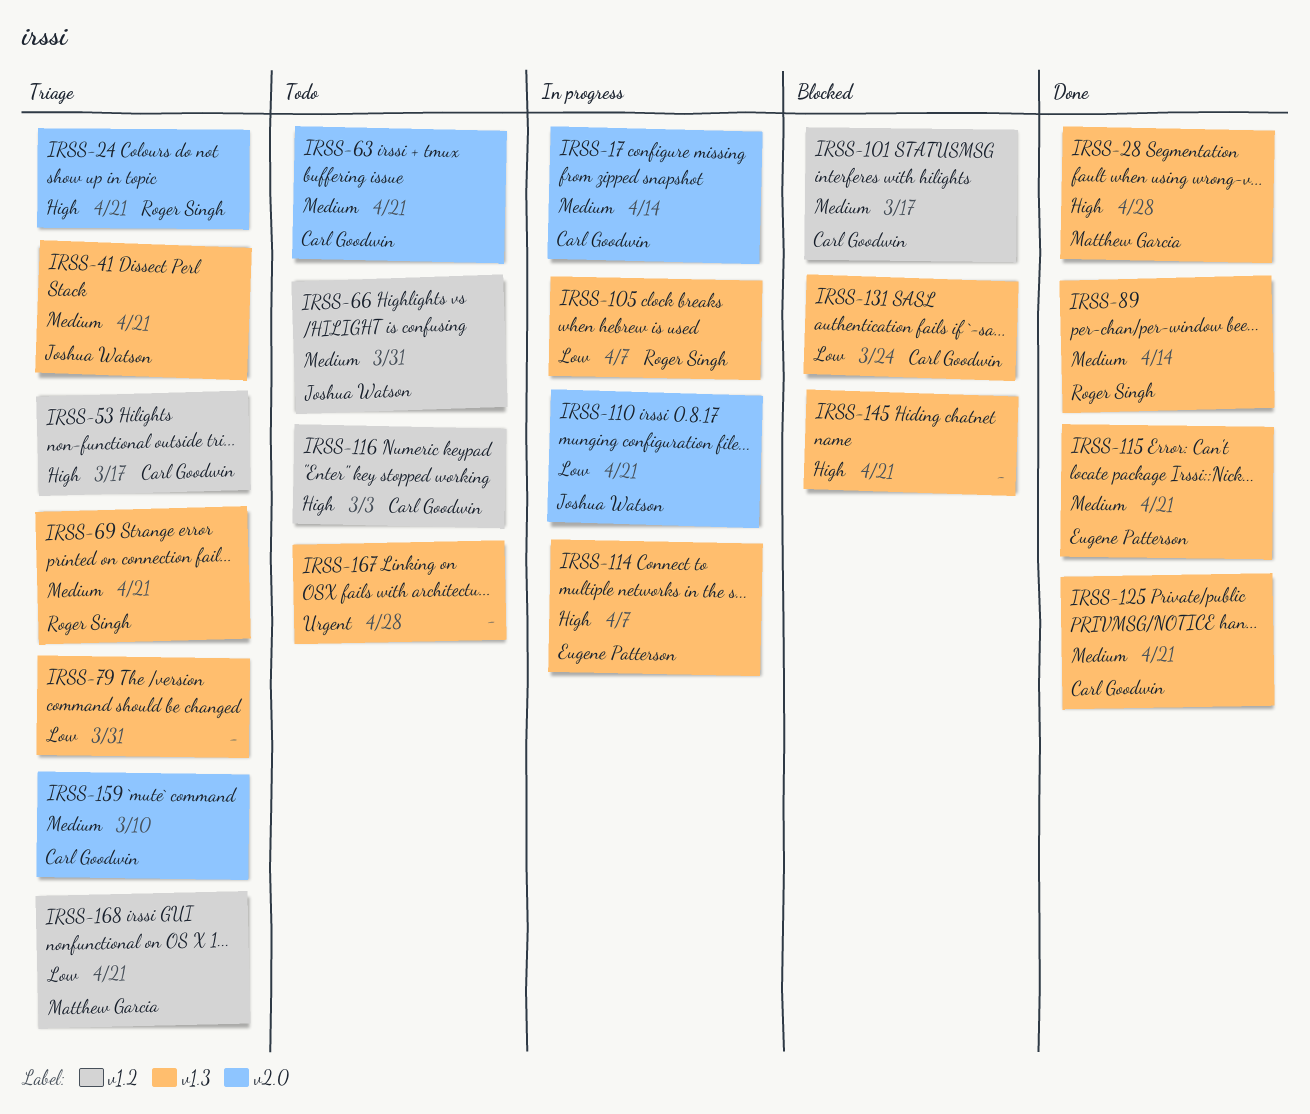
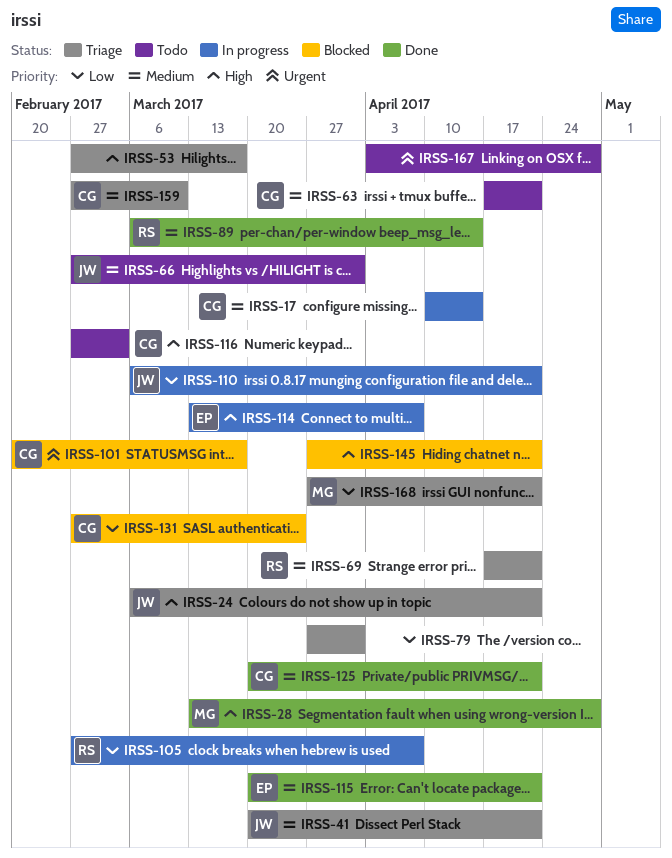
IRSS-24, owner: Roger Singh -> Joshua Watson
IRSS-53, owner: Carl Goodwin -> none
IRSS-101, priority: Medium -> Urgent

